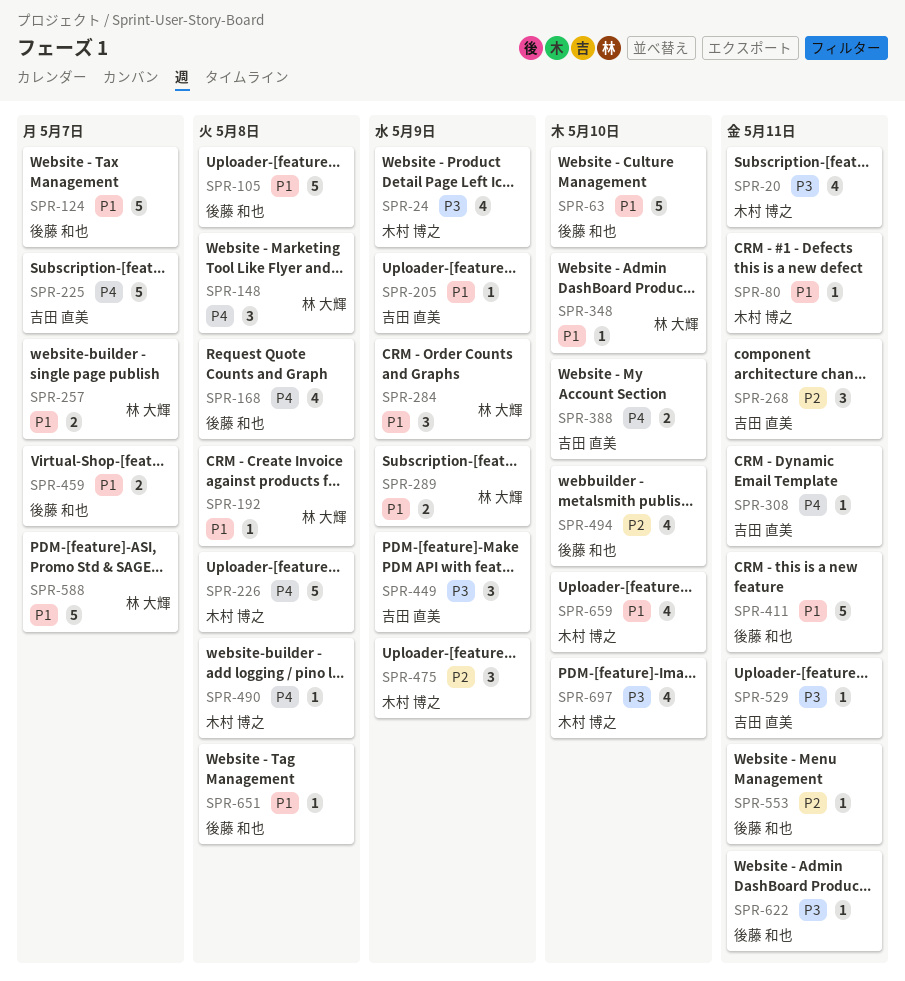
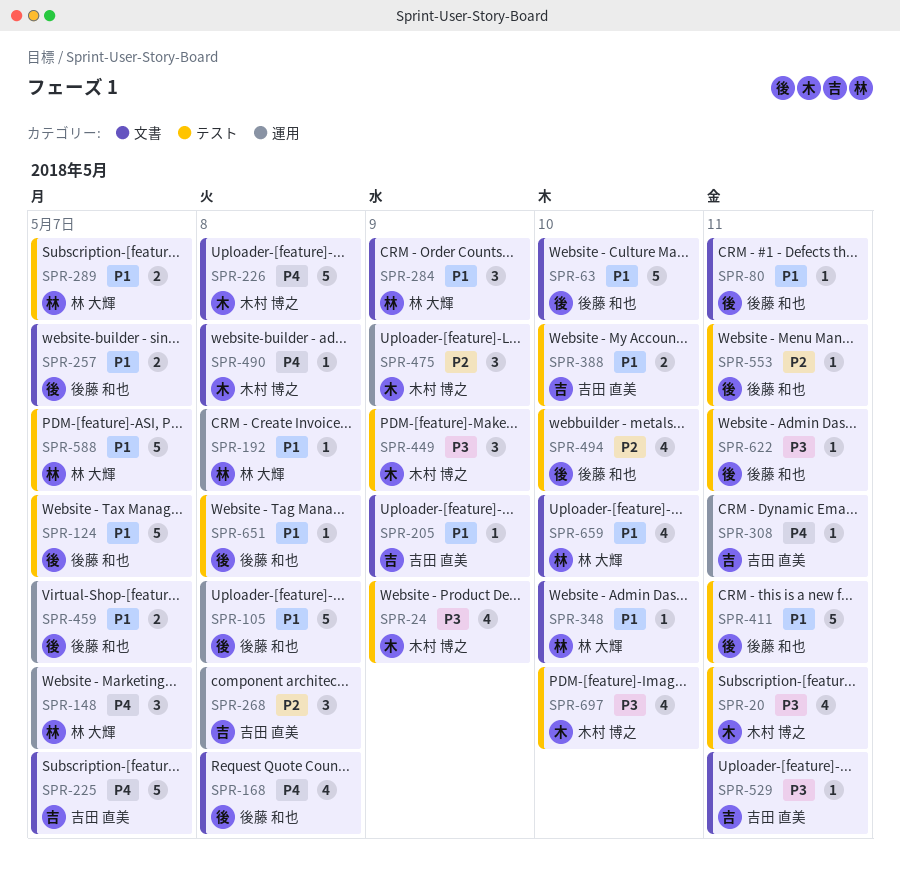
SPR-80, owner: 木村 博之 -> 後藤 和也
SPR-148, due: May 8 -> May 7
SPR-257, owner: 林 大輝 -> 後藤 和也
SPR-268, due: May 11 -> May 8
SPR-289, due: May 9 -> May 7
SPR-388, priority: P4 -> P1
SPR-449, owner: 吉田 直美 -> 木村 博之
SPR-659, owner: 木村 博之 -> 林 大輝

